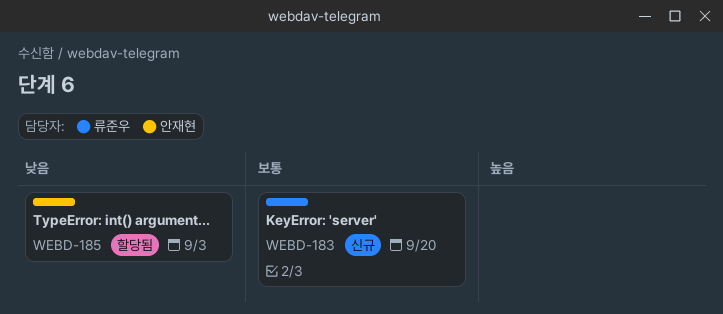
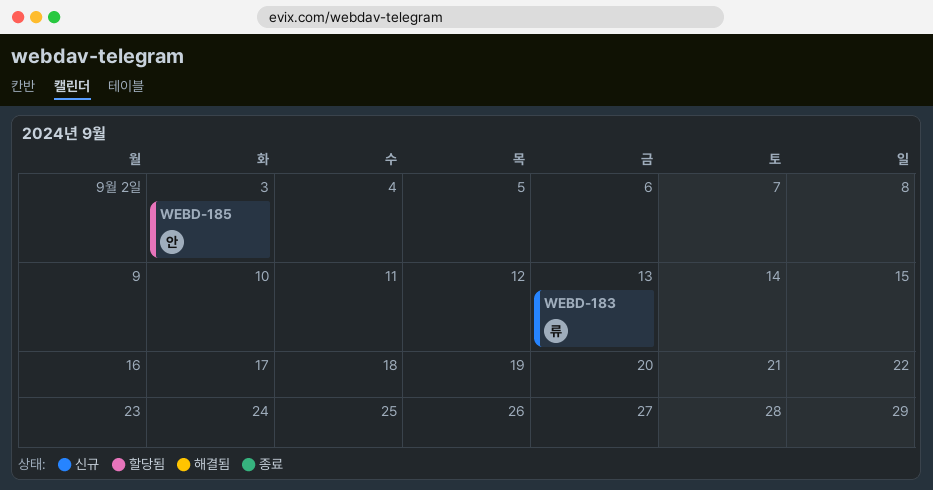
WEBD-183, due: Sep 20 -> Sep 13

